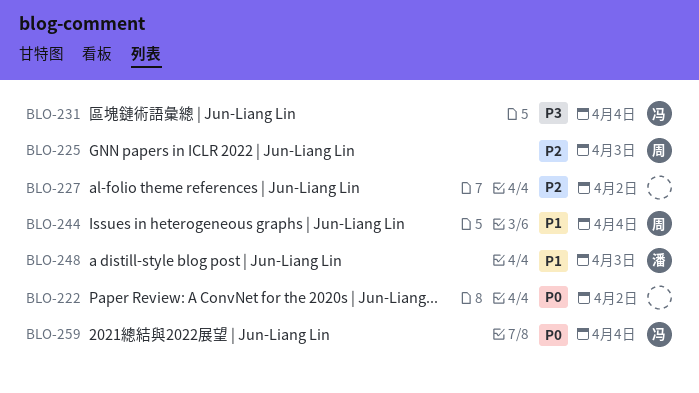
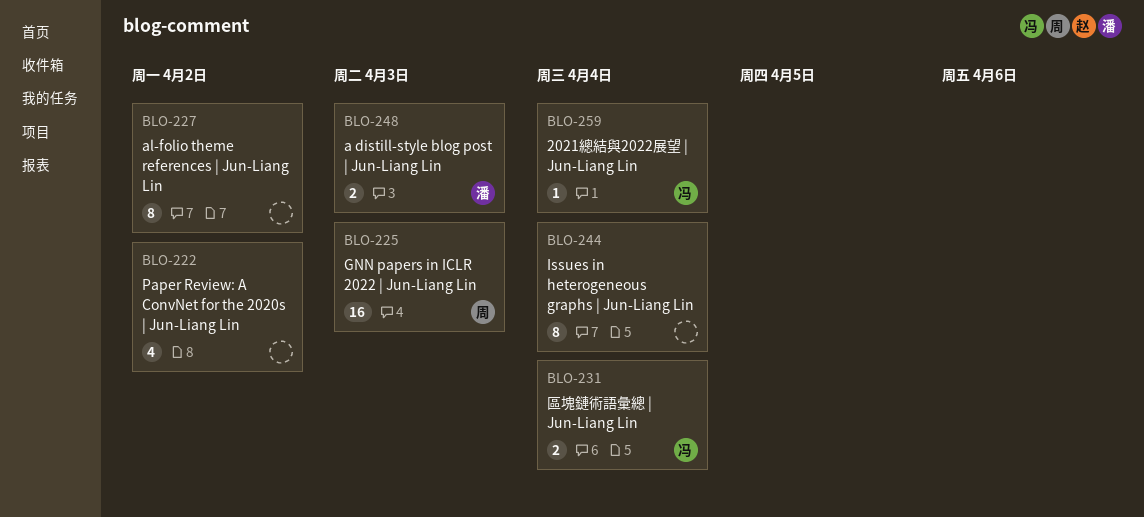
BLO-244, owner: 周 -> none

